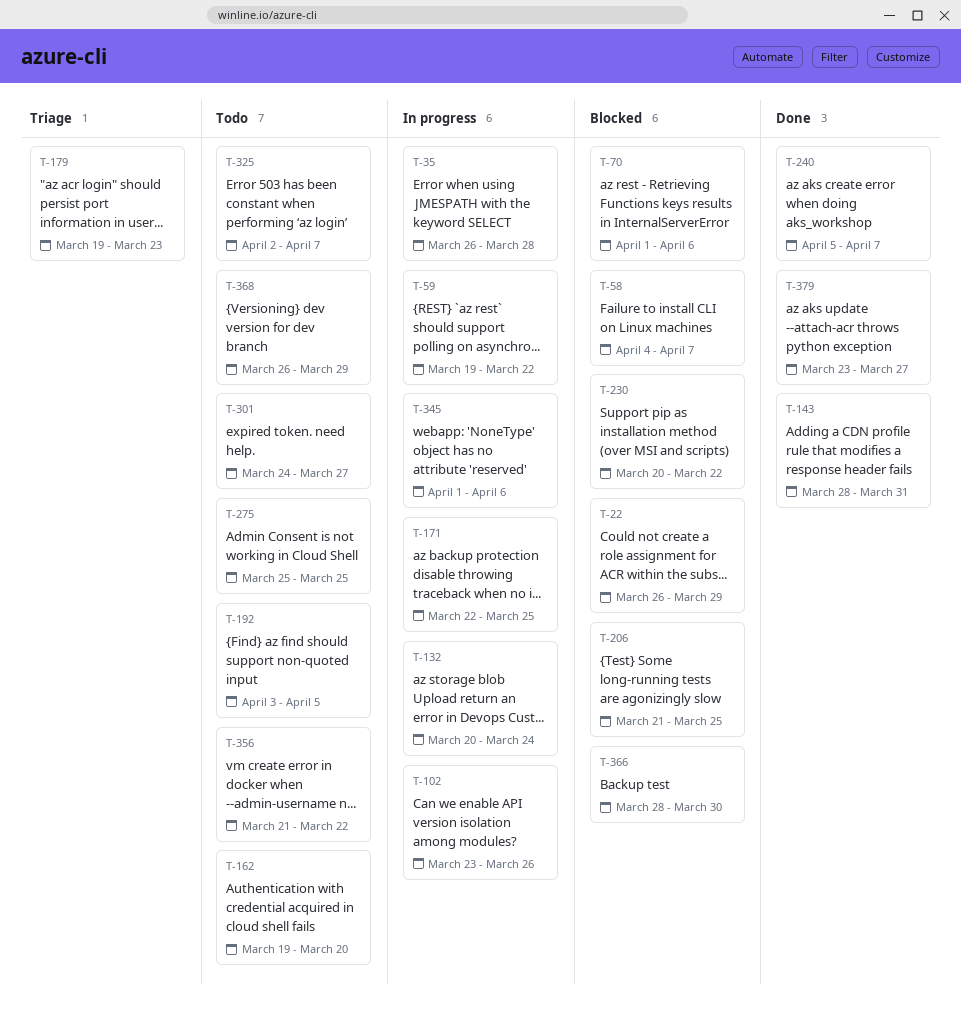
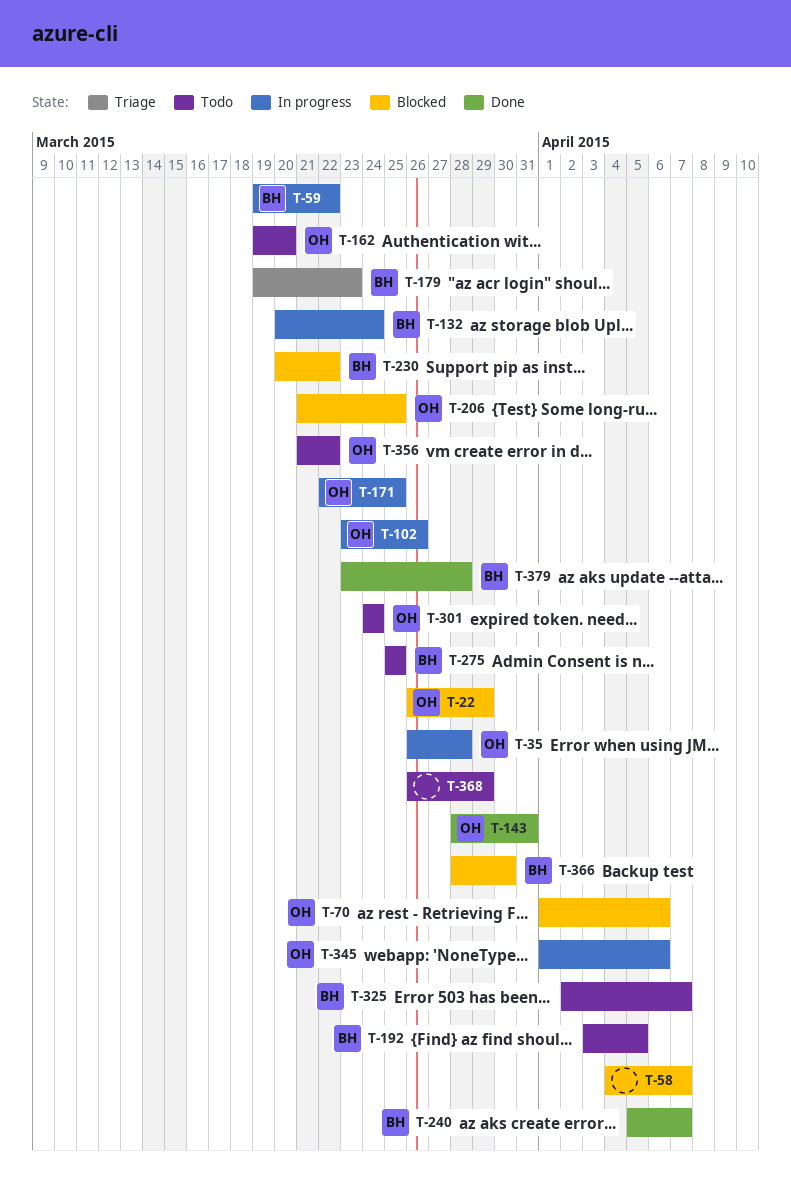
T-301, due: Mar 27 -> Mar 24
T-379, due: Mar 27 -> Mar 28

